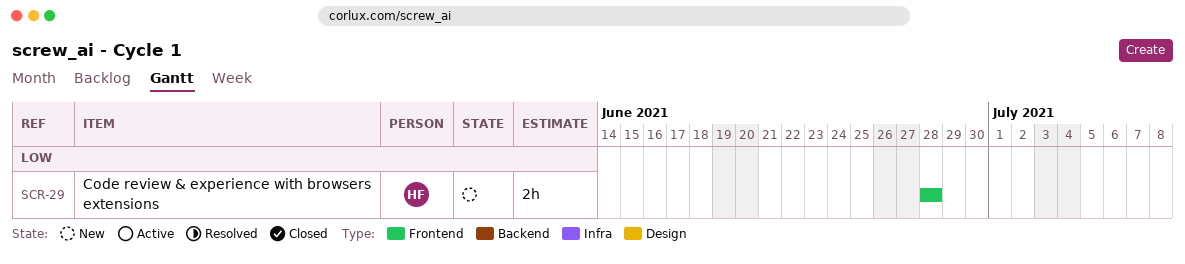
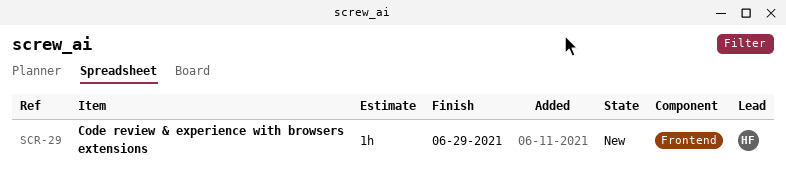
SCR-29, estimate: 2h -> 1h
SCR-29, due: Jun 28 -> Jun 29

